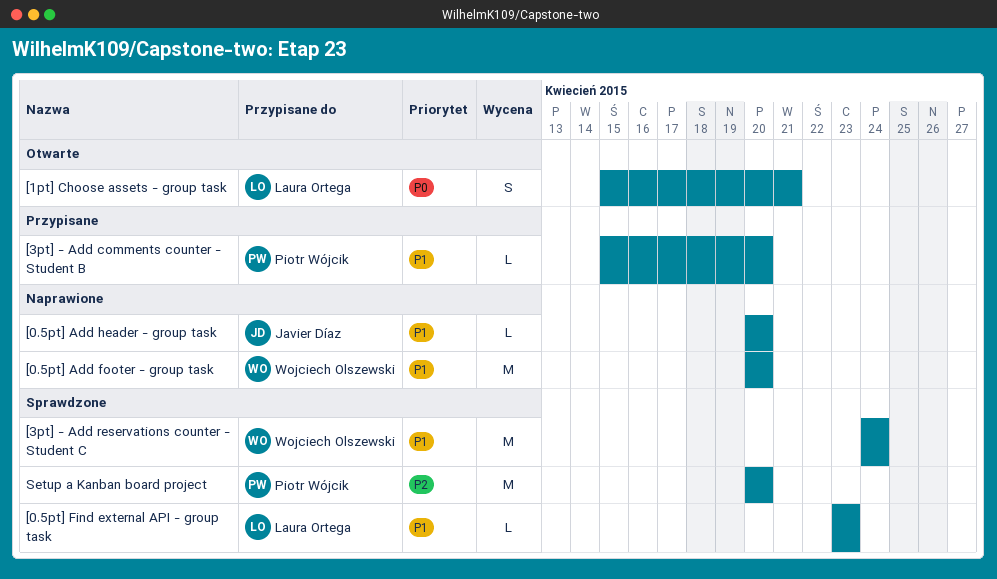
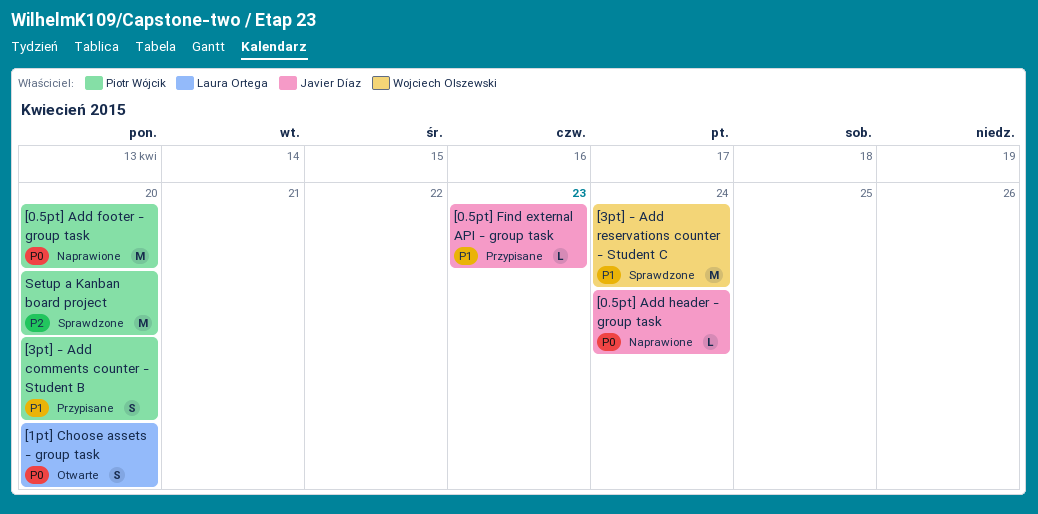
[0.5pt] Add footer - group task, owner: Wojciech Olszewski -> Piotr Wójcik
[0.5pt] Add footer - group task, priority: P1 -> P0
[0.5pt] Add header - group task, priority: P1 -> P0
[0.5pt] Add header - group task, due: Apr 20 -> Apr 24
[0.5pt] Find external API - group task, status: Sprawdzone -> Przypisane
[0.5pt] Find external API - group task, owner: Laura Ortega -> Javier Díaz
[1pt] Choose assets - group task, due: Apr 21 -> Apr 20
[3pt] - Add comments counter - Student B, estimate: L -> S

